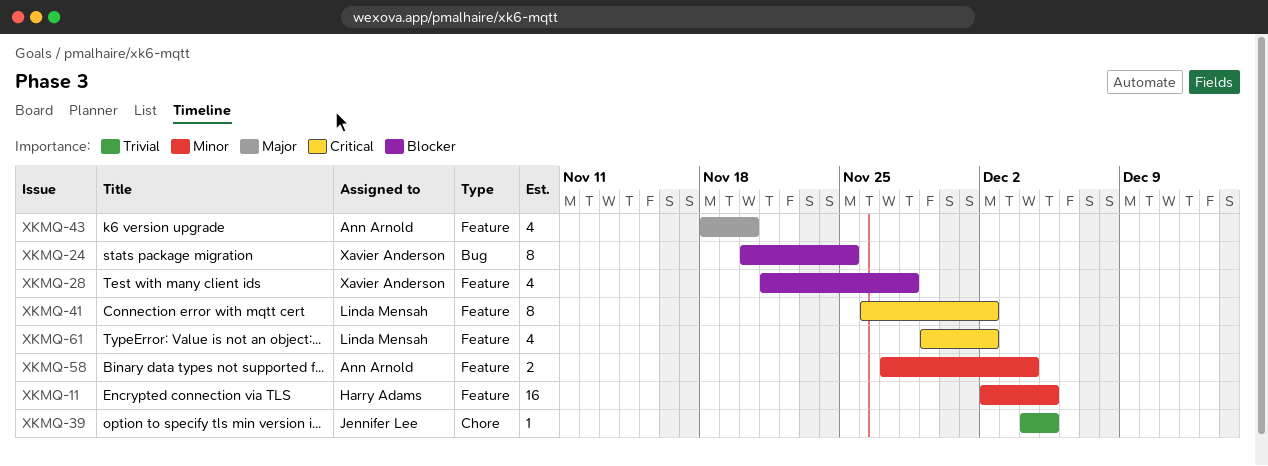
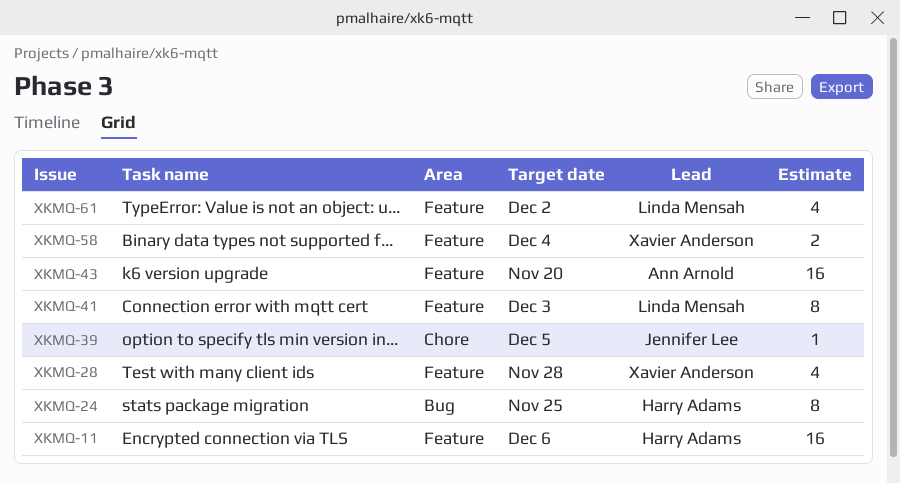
XKMQ-11, due: Dec 5 -> Dec 6
XKMQ-24, owner: Xavier Anderson -> Harry Adams
XKMQ-41, due: Dec 2 -> Dec 3
XKMQ-43, estimate: 4 -> 16
XKMQ-58, owner: Ann Arnold -> Xavier Anderson

